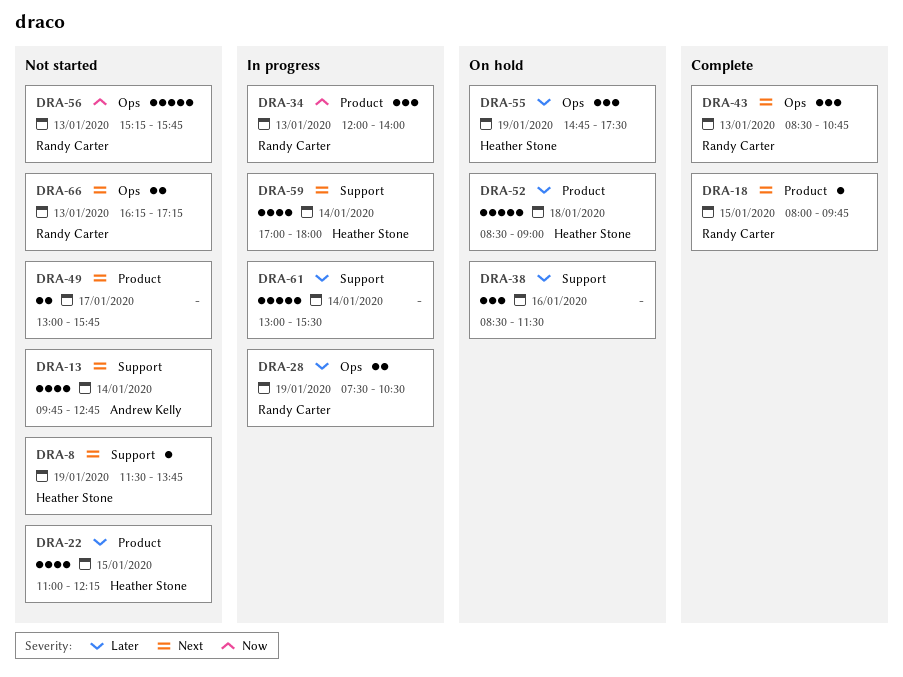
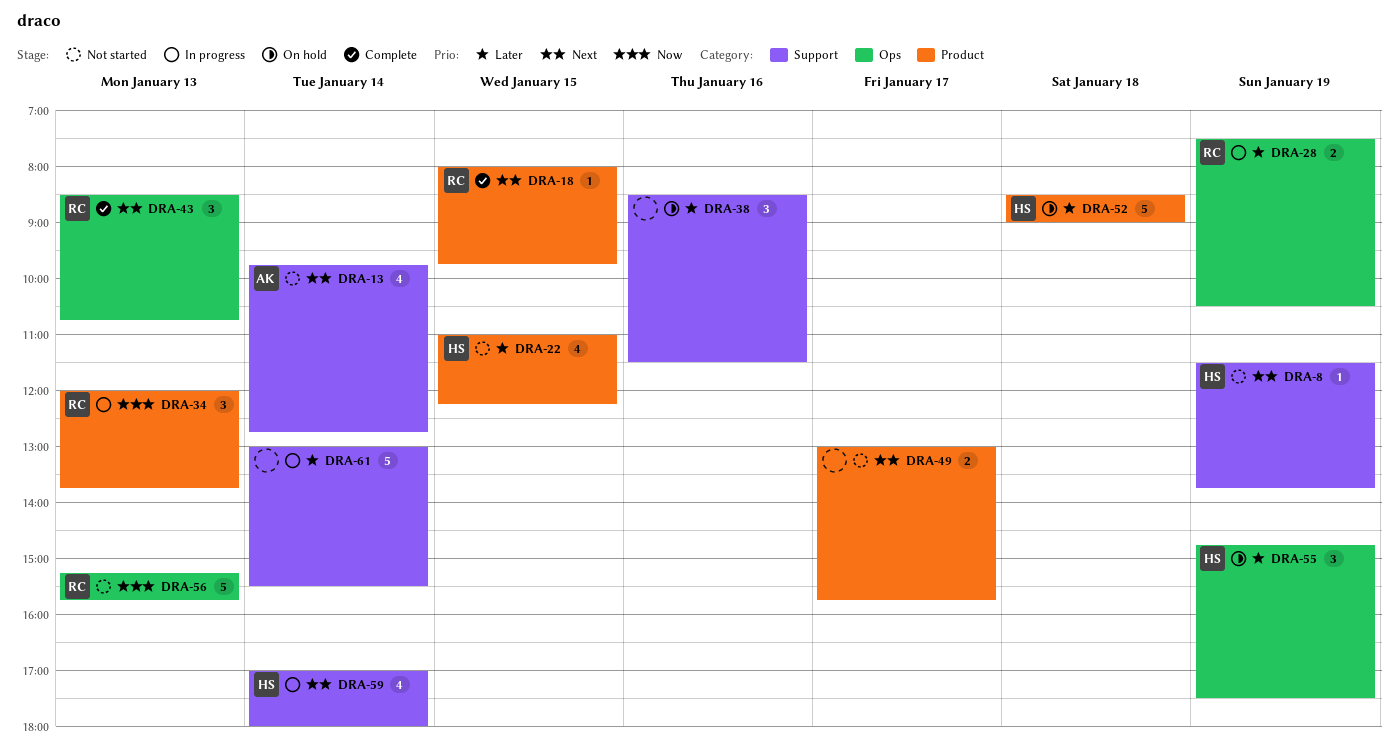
DRA-34, ends: 14:00 -> 13:45
DRA-66: present -> none

